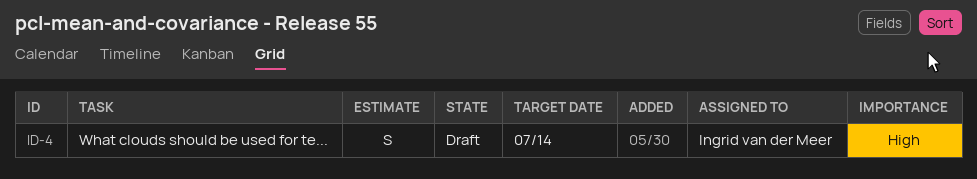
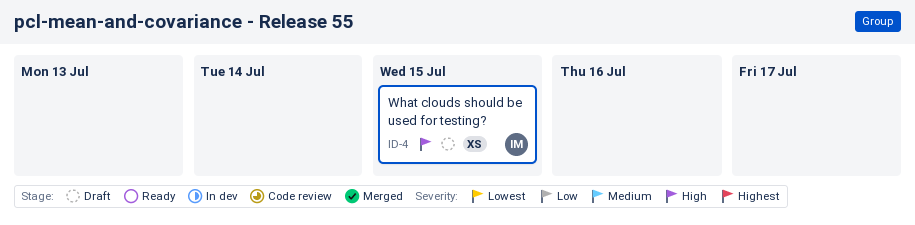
ID-4, estimate: S -> XS
ID-4, due: Jul 14 -> Jul 15

